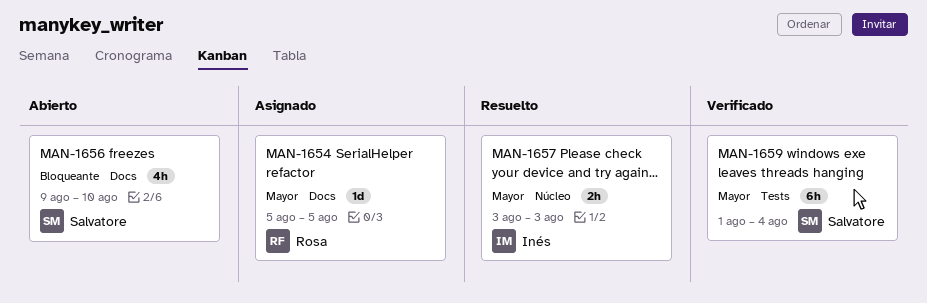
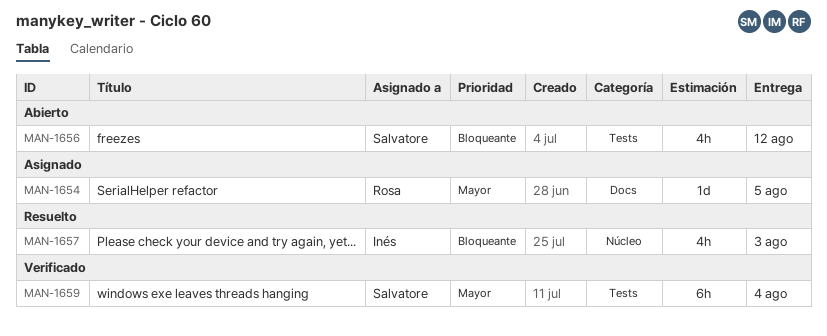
MAN-1656, label: Docs -> Tests
MAN-1656, due: Aug 10 -> Aug 12
MAN-1657, priority: Mayor -> Bloqueante
MAN-1657, estimate: 2h -> 4h

